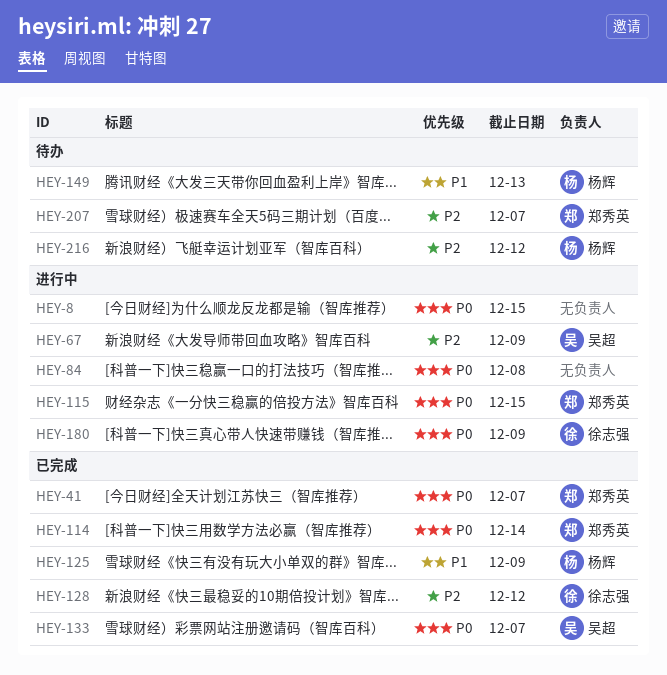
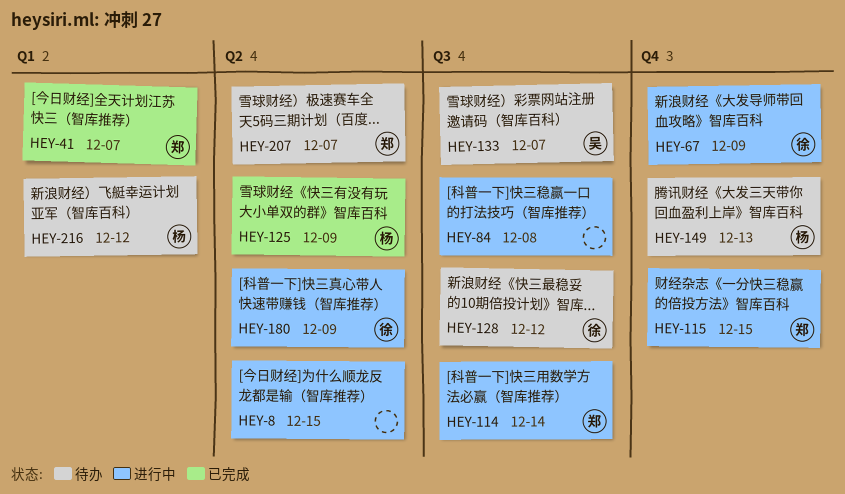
HEY-67, owner: 吴超 -> 徐志强
HEY-114, status: 已完成 -> 进行中
HEY-128, status: 已完成 -> 待办
HEY-133, status: 已完成 -> 待办

